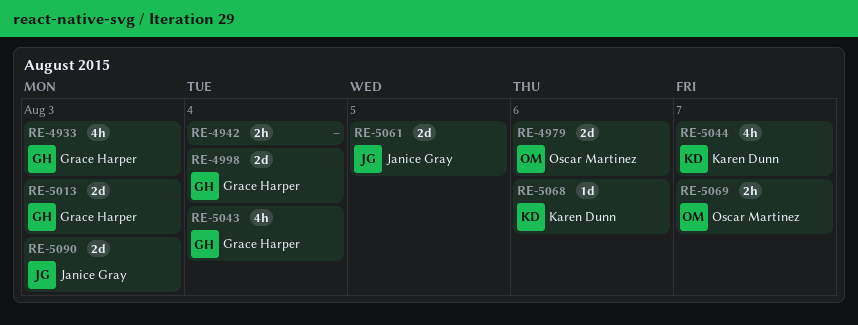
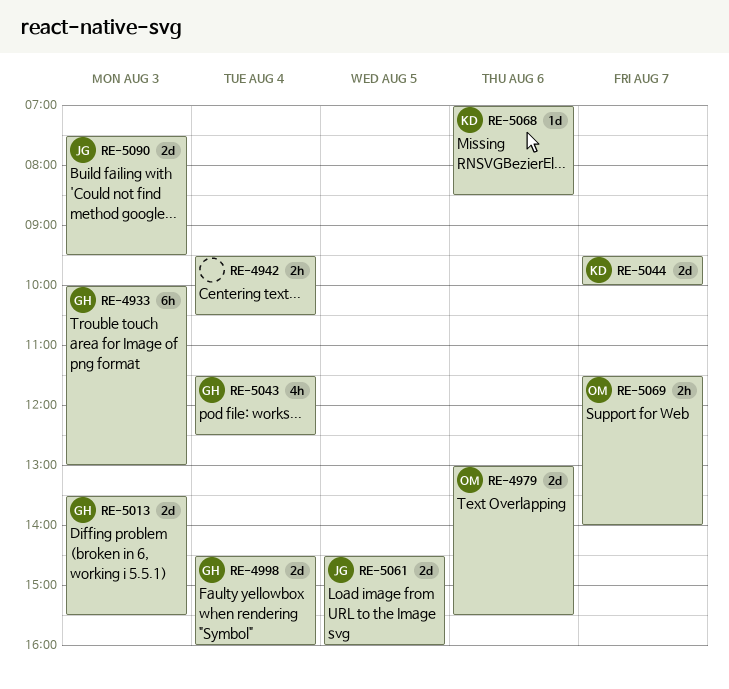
RE-4933, estimate: 4h -> 6h
RE-5044, estimate: 4h -> 2d

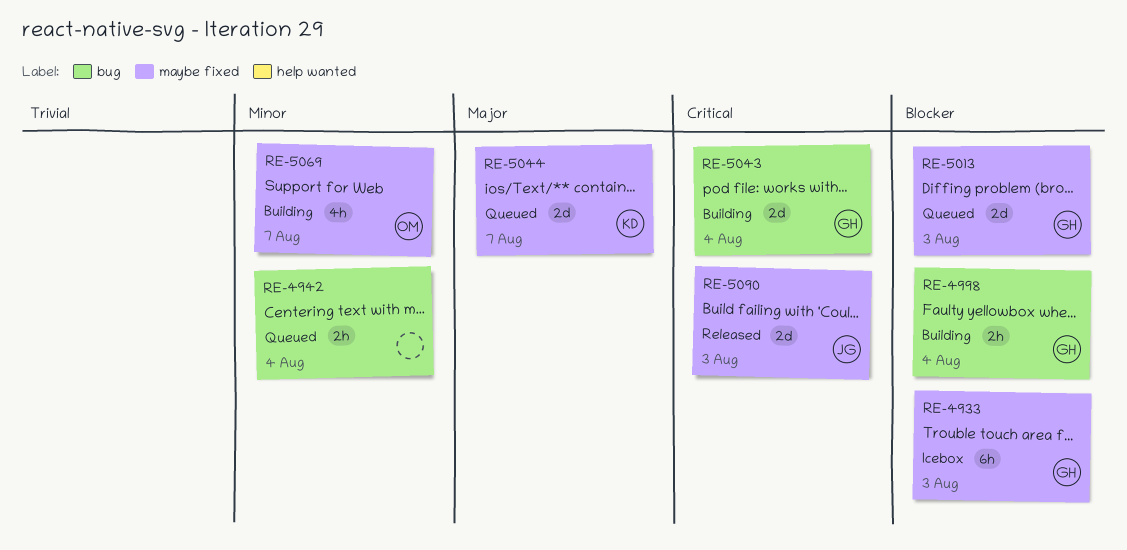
RE-4979: present -> none
RE-4998, estimate: 2d -> 2h
RE-5043, estimate: 4h -> 2d
RE-5061: present -> none
RE-5068: present -> none
RE-5069, estimate: 2h -> 4h

